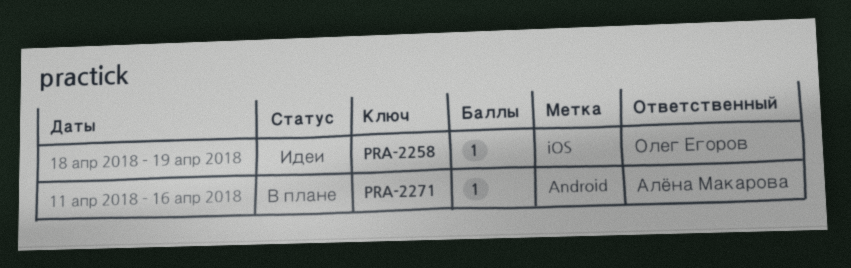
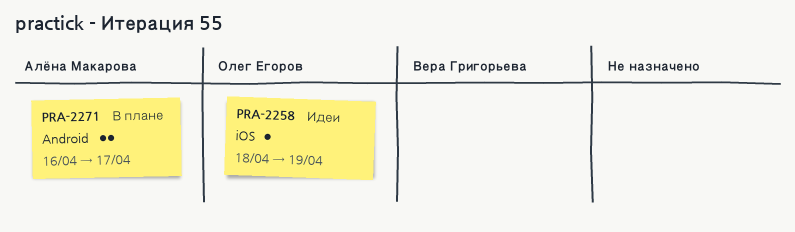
PRA-2271, estimate: 1 -> 2
PRA-2271, start: Apr 11 -> Apr 16
PRA-2271, due: Apr 16 -> Apr 17

